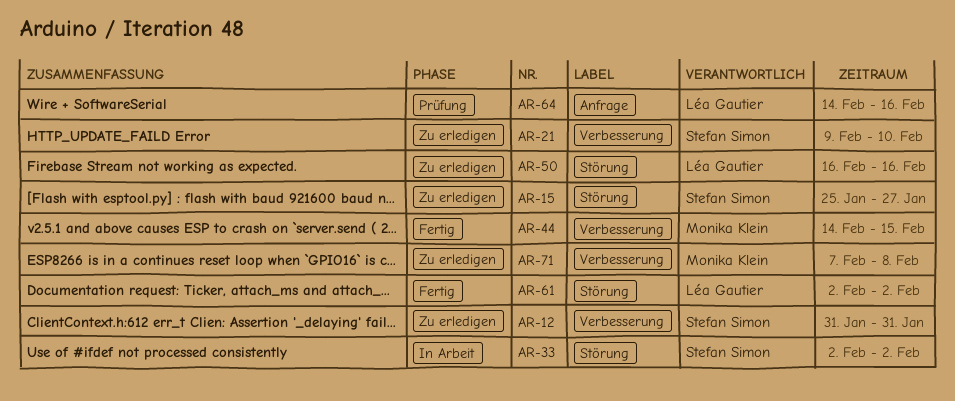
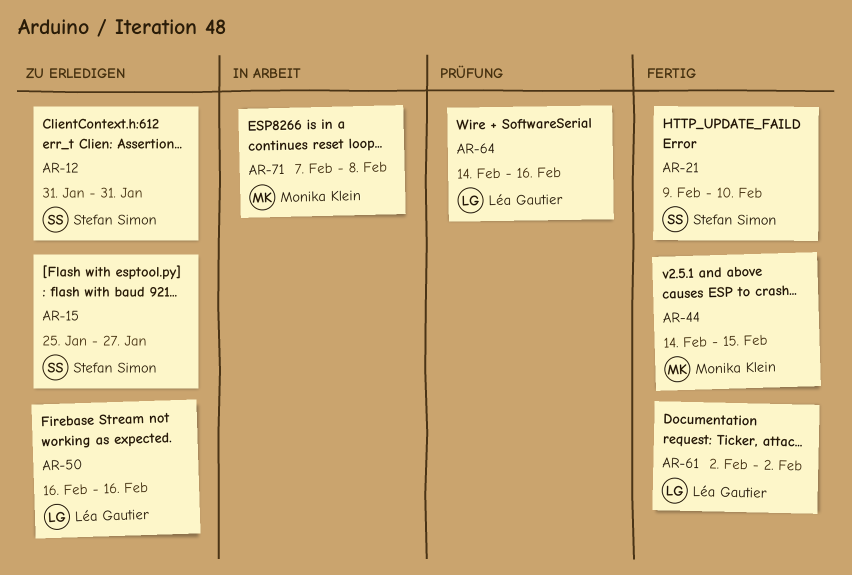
AR-21, status: Zu erledigen -> Fertig
AR-33: present -> none
AR-71, status: Zu erledigen -> In Arbeit

